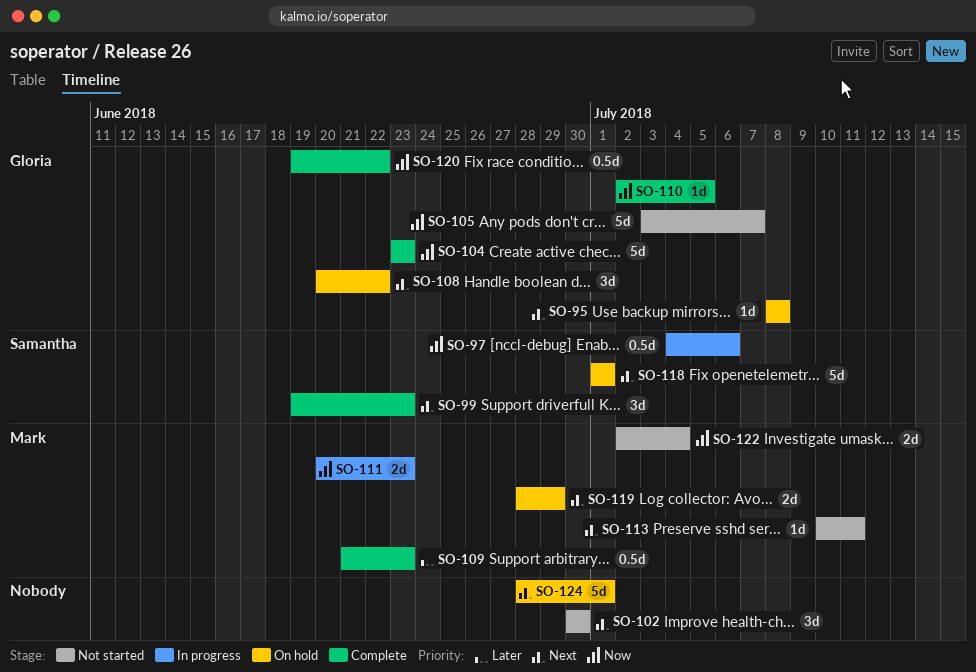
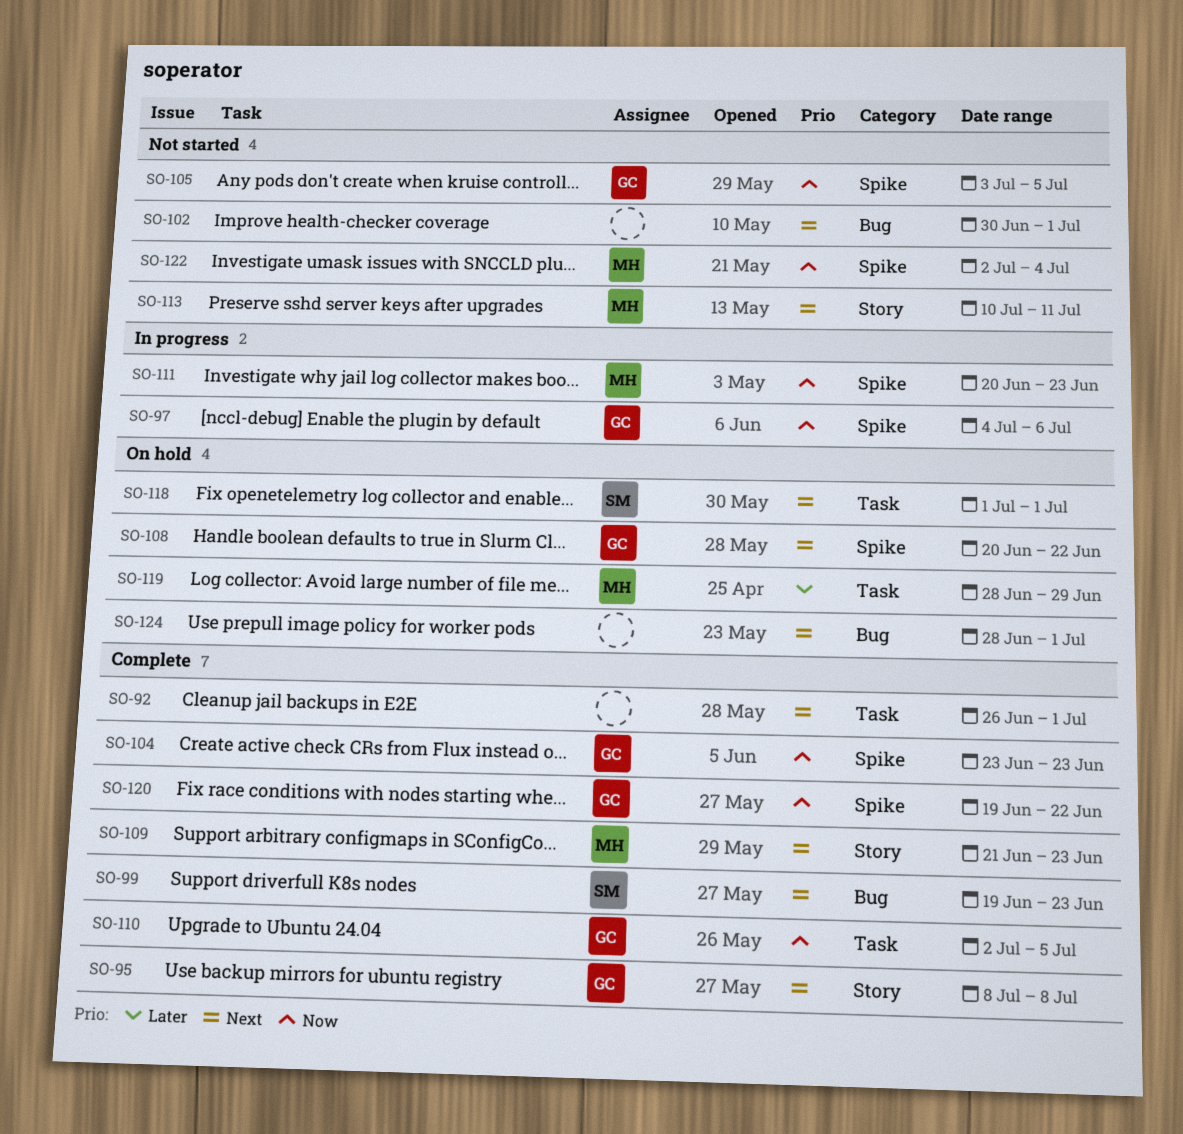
SO-92: none -> present
SO-95, status: On hold -> Complete
SO-97, owner: Samantha -> Gloria
SO-102, due: Jun 30 -> Jul 1
SO-105, due: Jul 7 -> Jul 5
SO-109, priority: Later -> Next
SO-119, priority: Next -> Later

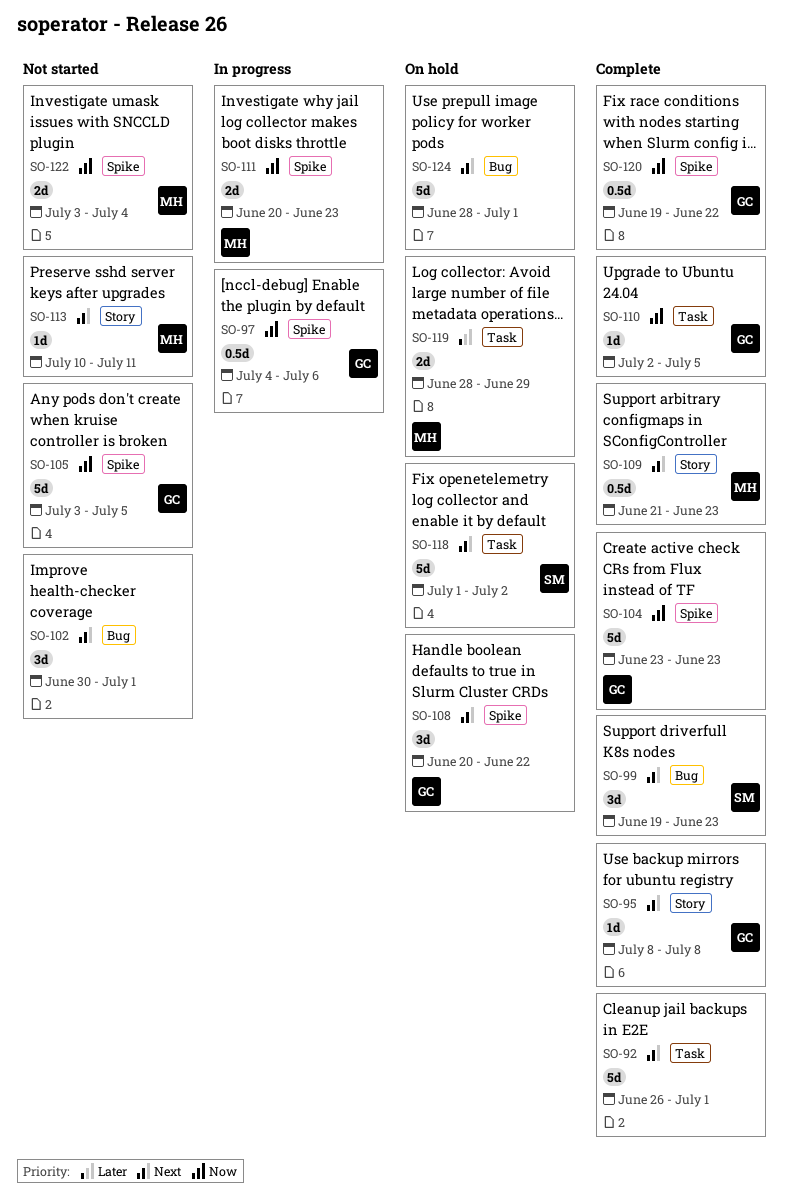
SO-118, due: Jul 1 -> Jul 2
SO-122, start: Jul 2 -> Jul 3

